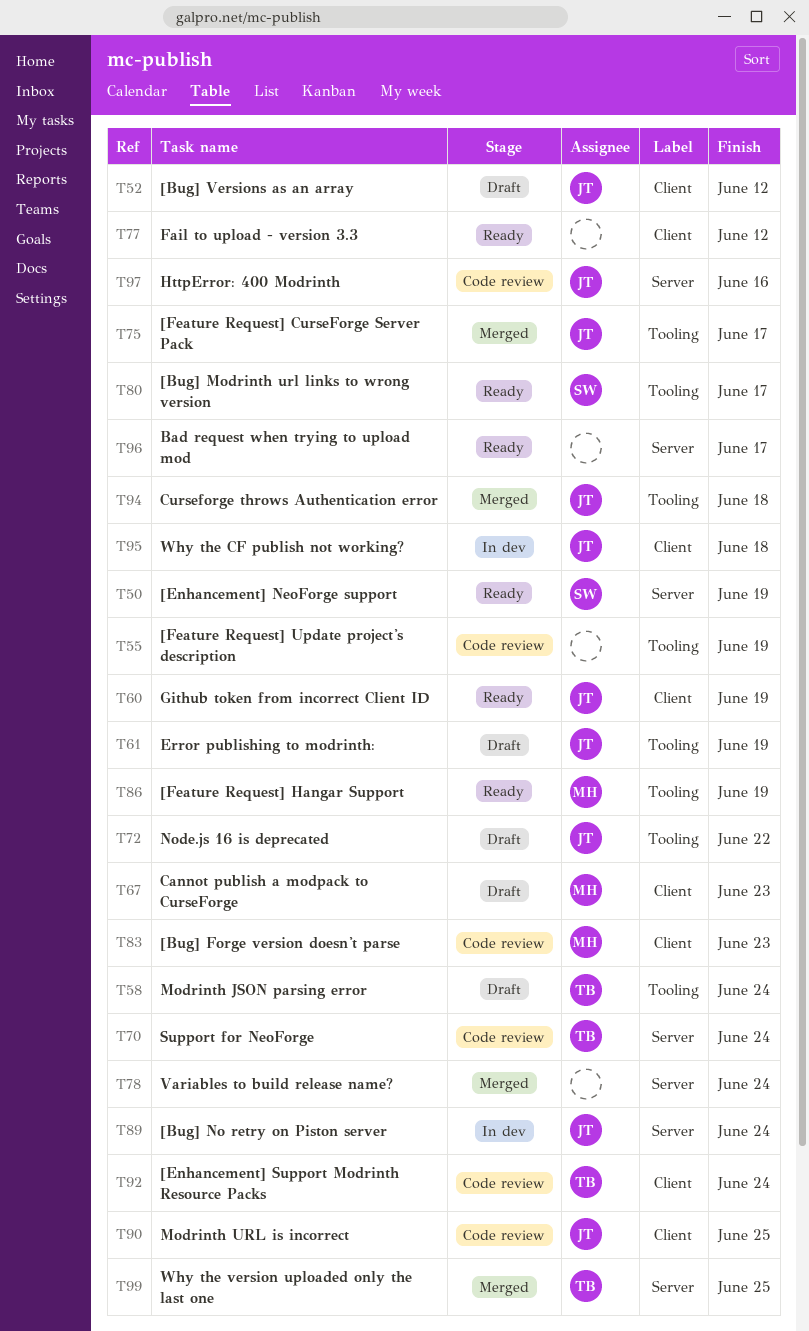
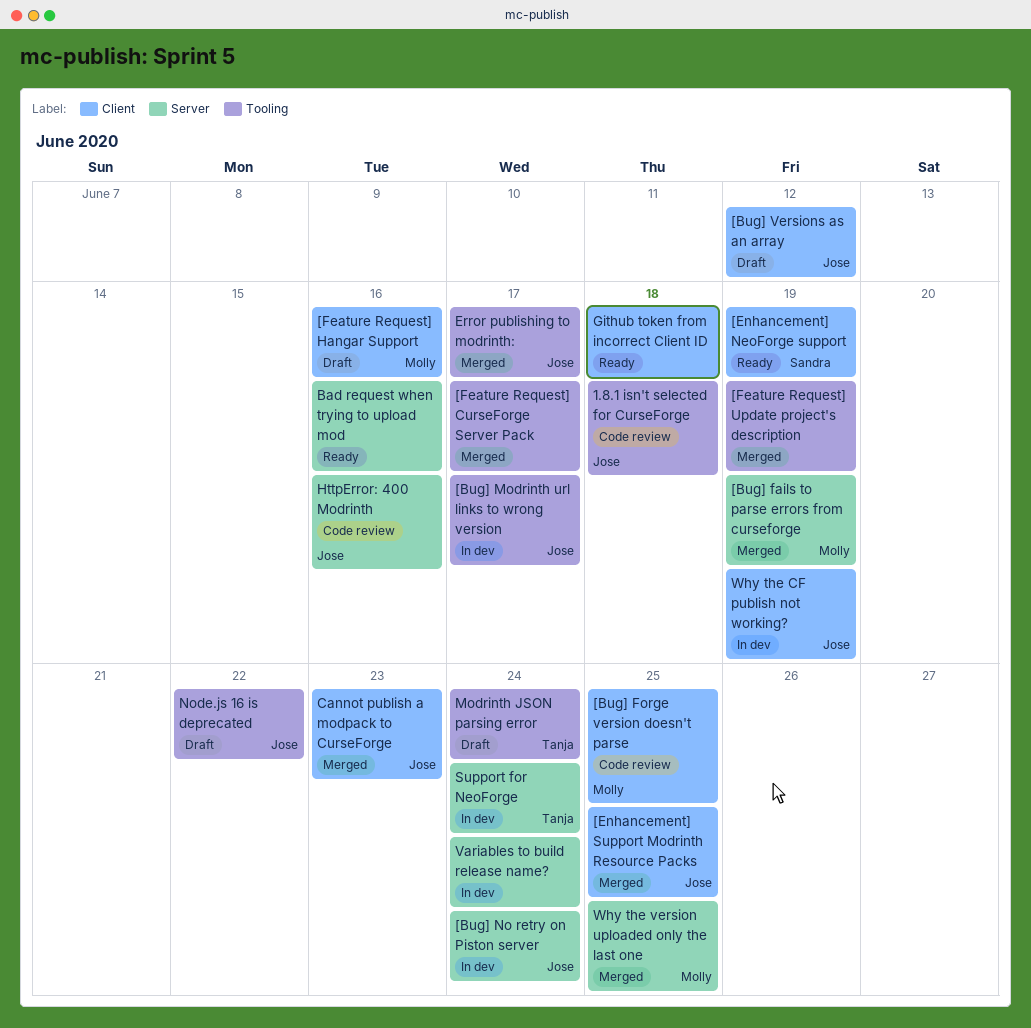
1.8.1 isn't selected for CurseForge: none -> present
[Bug] fails to parse errors from curseforge: none -> present
[Bug] Forge version doesn't parse, due: Jun 23 -> Jun 25
[Bug] Modrinth url links to wrong version, status: Ready -> In dev
[Bug] Modrinth url links to wrong version, owner: Sandra -> Jose
[Enhancement] NeoForge support, label: Server -> Client
[Enhancement] Support Modrinth Resource Packs, status: Code review -> Merged
[Enhancement] Support Modrinth Resource Packs, owner: Tanja -> Jose
[Enhancement] Support Modrinth Resource Packs, due: Jun 24 -> Jun 25
[Feature Request] CurseForge Server Pack, owner: Jose -> none
[Feature Request] Hangar Support, status: Ready -> Draft
[Feature Request] Hangar Support, label: Tooling -> Client
[Feature Request] Hangar Support, due: Jun 19 -> Jun 16
[Feature Request] Update project's description, status: Code review -> Merged
Bad request when trying to upload mod, due: Jun 17 -> Jun 16
Cannot publish a modpack to CurseForge, status: Draft -> Merged
Cannot publish a modpack to CurseForge, owner: Molly -> Jose
Curseforge throws Authentication error: present -> none
Error publishing to modrinth:, status: Draft -> Merged
Error publishing to modrinth:, due: Jun 19 -> Jun 17
Fail to upload - version 3.3: present -> none
Github token from incorrect Client ID, owner: Jose -> none
Github token from incorrect Client ID, due: Jun 19 -> Jun 18
Modrinth URL is incorrect: present -> none
Support for NeoForge, status: Code review -> In dev
Variables to build release name?, status: Merged -> In dev
Why the CF publish not working?, due: Jun 18 -> Jun 19
Why the version uploaded only the last one, owner: Tanja -> Molly

